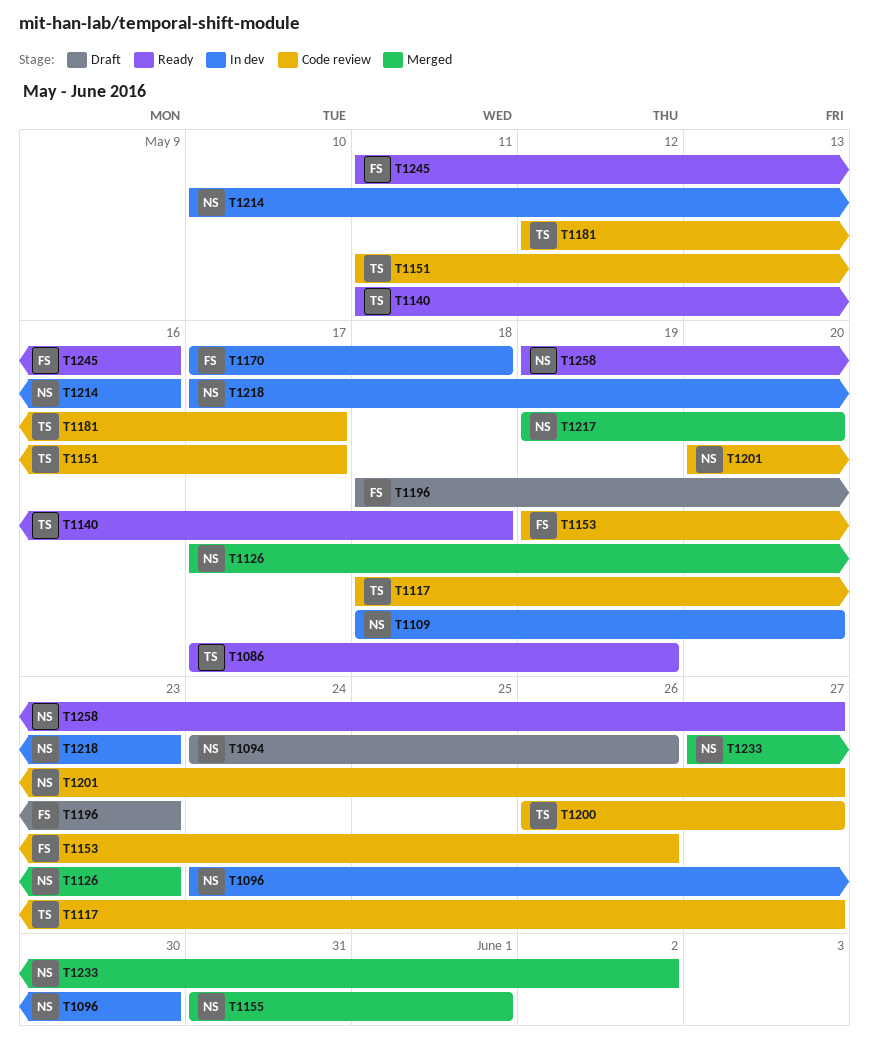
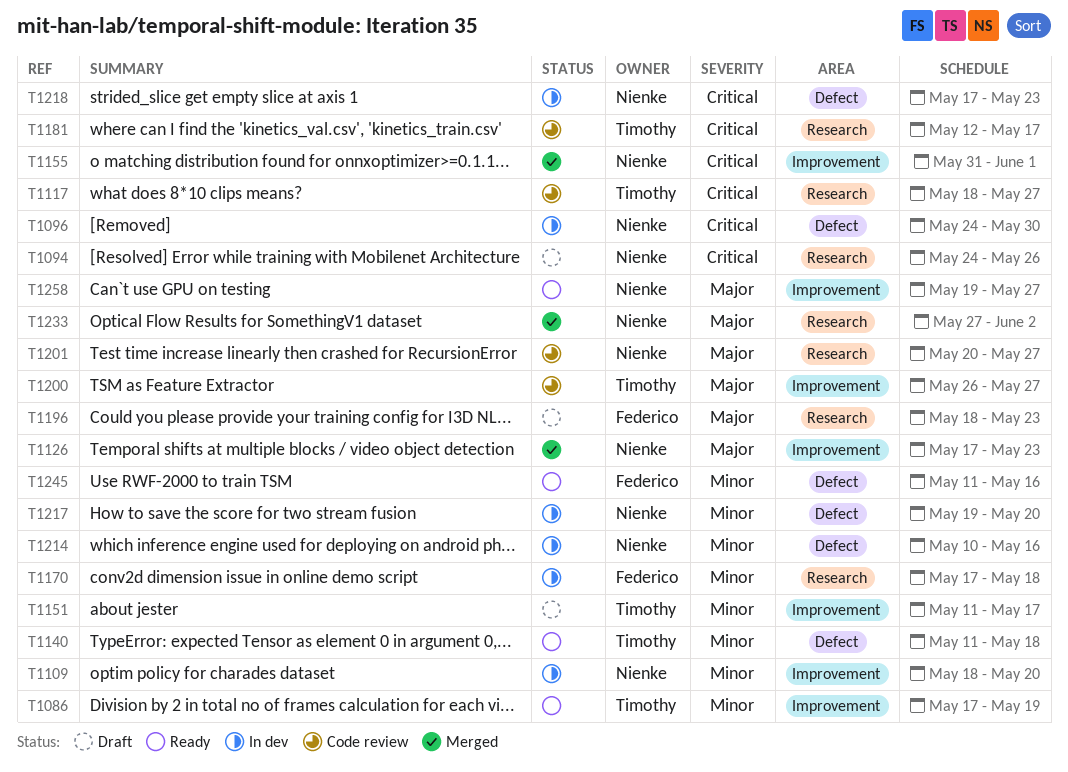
T1151, status: Code review -> Draft
T1153: present -> none
T1217, status: Merged -> In dev

